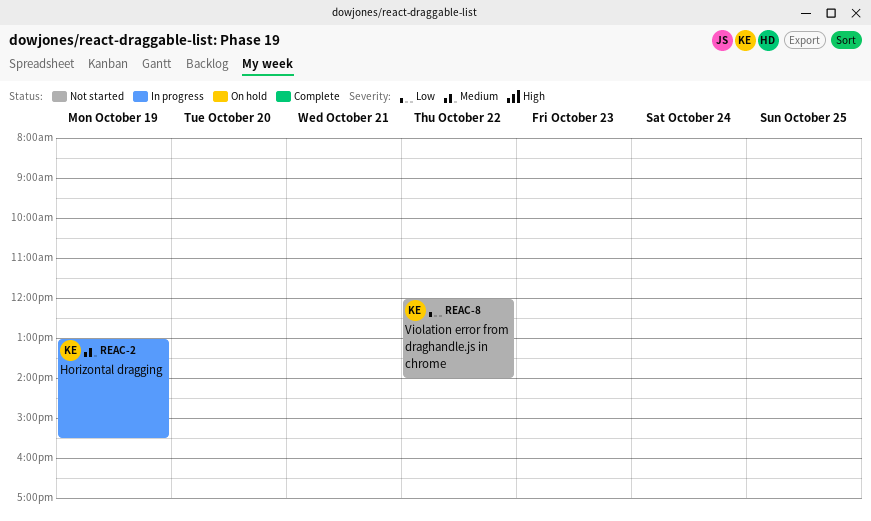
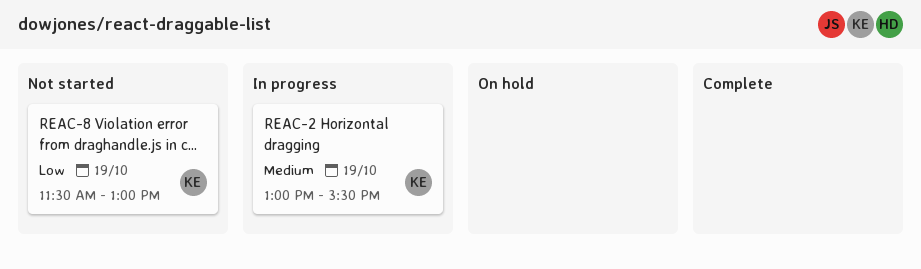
REAC-8, day: Oct 22 -> Oct 19
REAC-8, begins: 12:00 -> 11:30
REAC-8, ends: 14:00 -> 13:00

